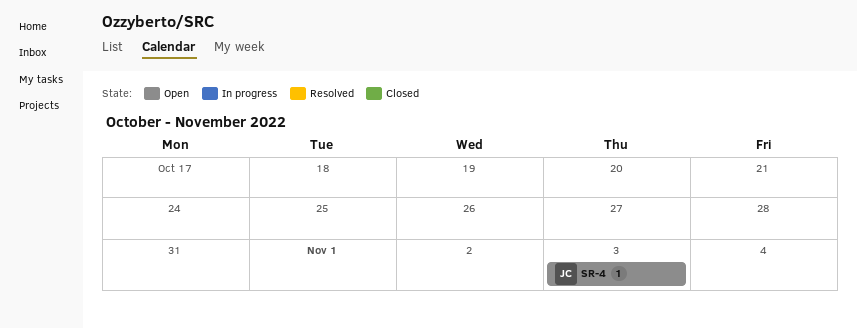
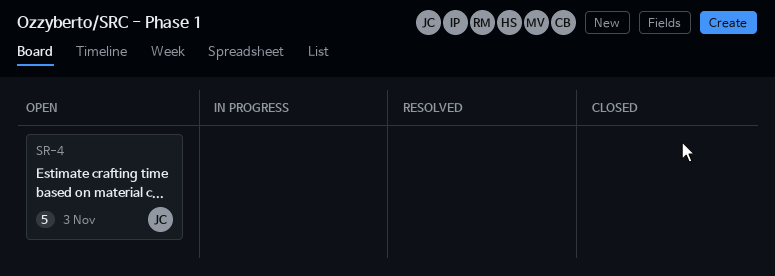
SR-4, estimate: 1 -> 5

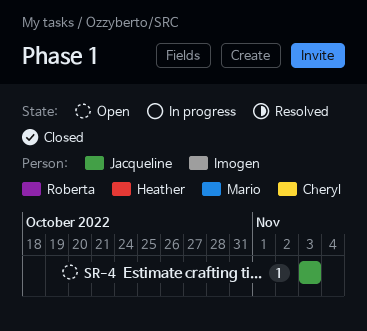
SR-4, estimate: 5 -> 1

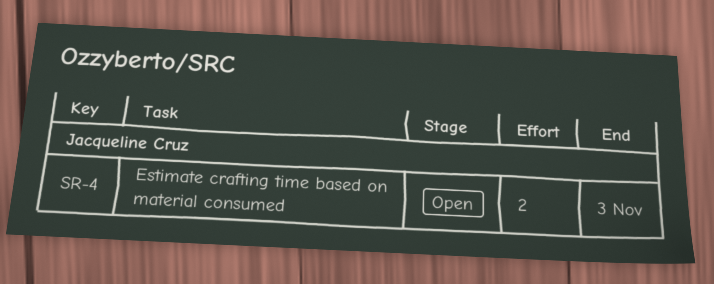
SR-4, estimate: 1 -> 2

